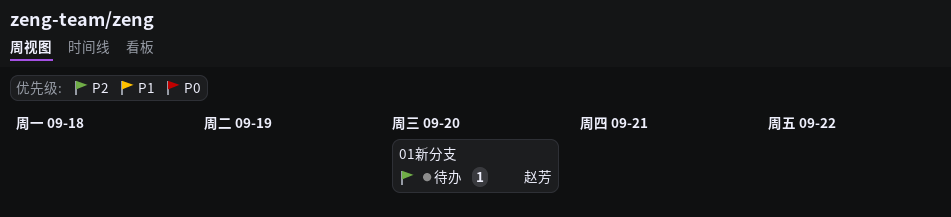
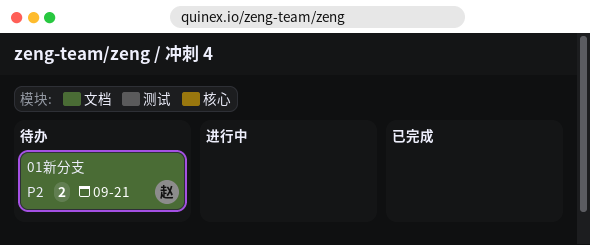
01新分支, estimate: 1 -> 2
01新分支, due: Sep 20 -> Sep 21

